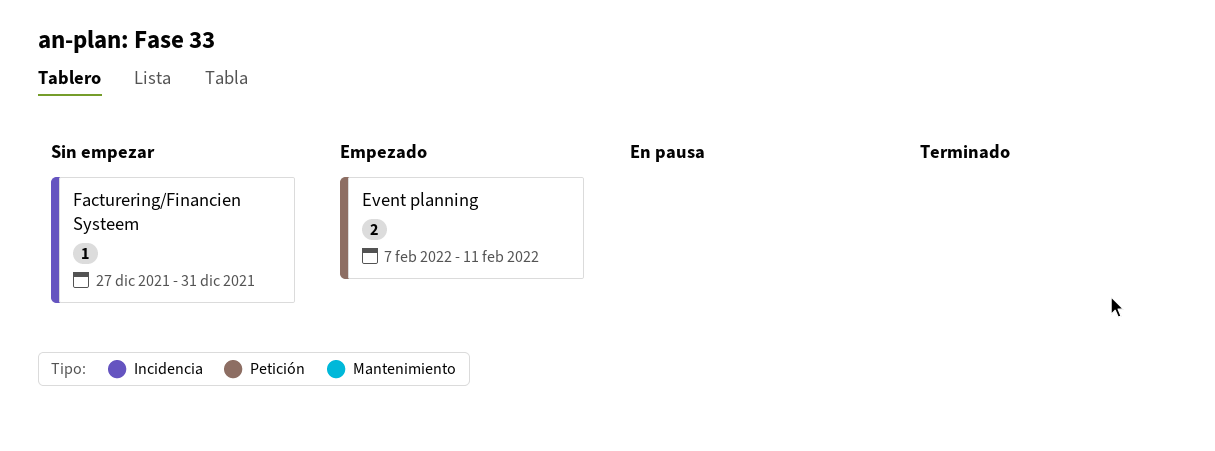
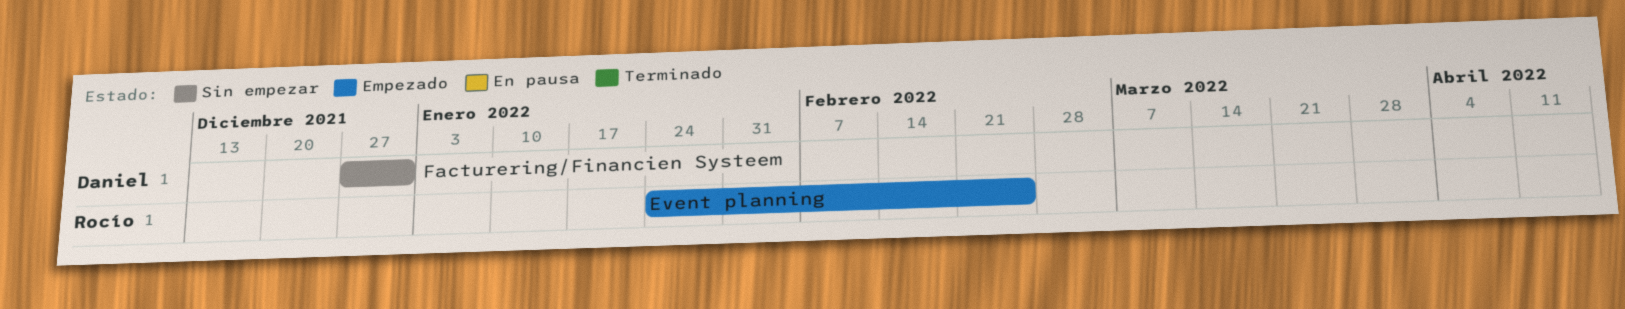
Event planning, start: Feb 7 -> Jan 24
Event planning, due: Feb 11 -> Feb 25

